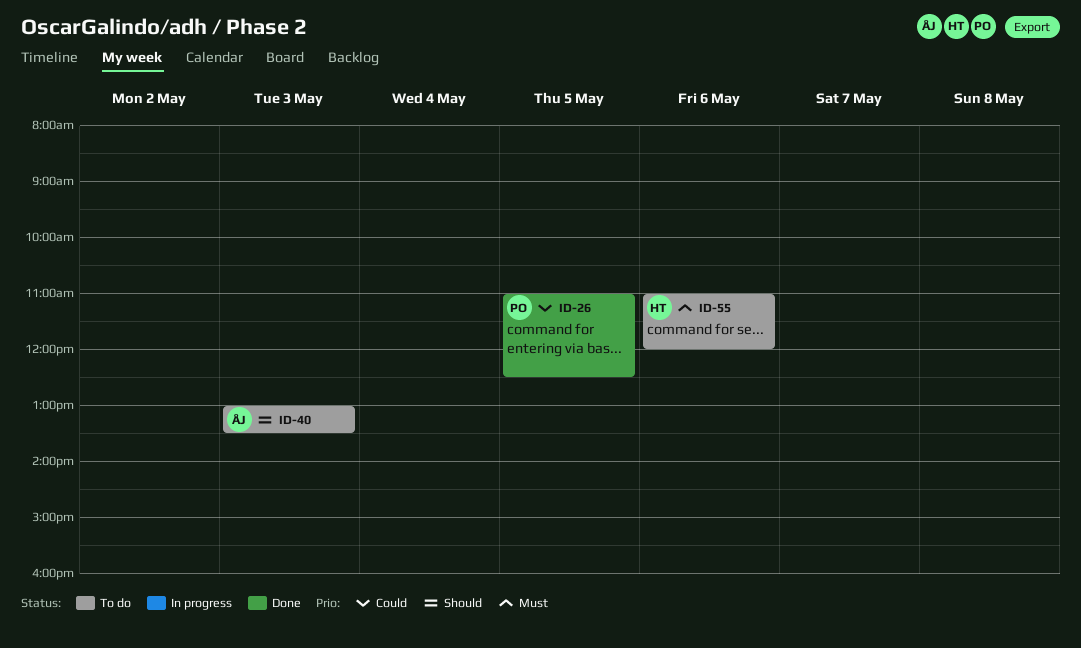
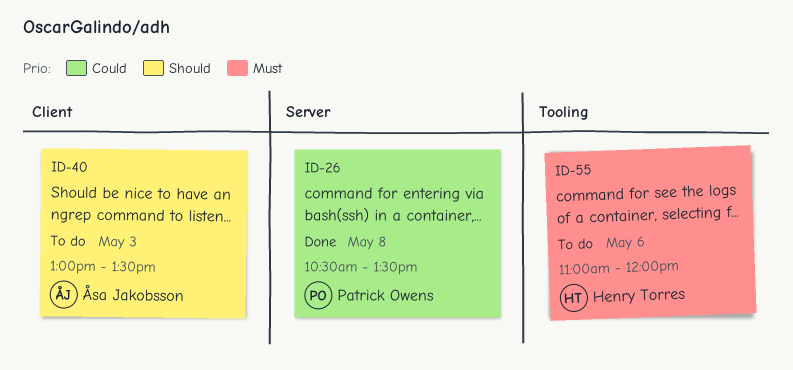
ID-26, day: May 5 -> May 8
ID-26, begins: 11:00 -> 10:30
ID-26, ends: 12:30 -> 13:30

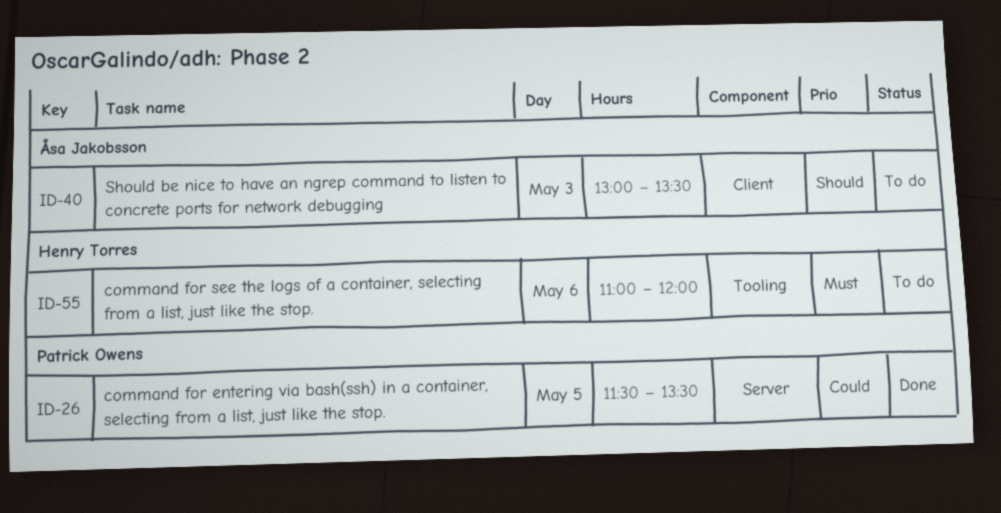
ID-26, day: May 8 -> May 5
ID-26, begins: 10:30 -> 11:30

